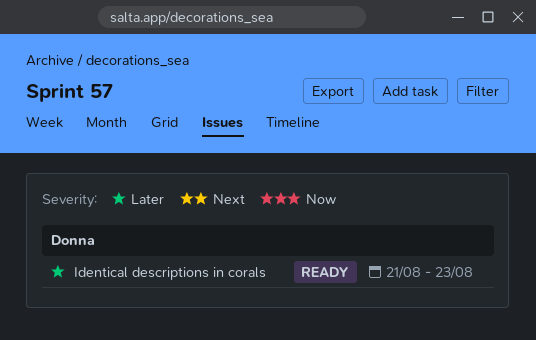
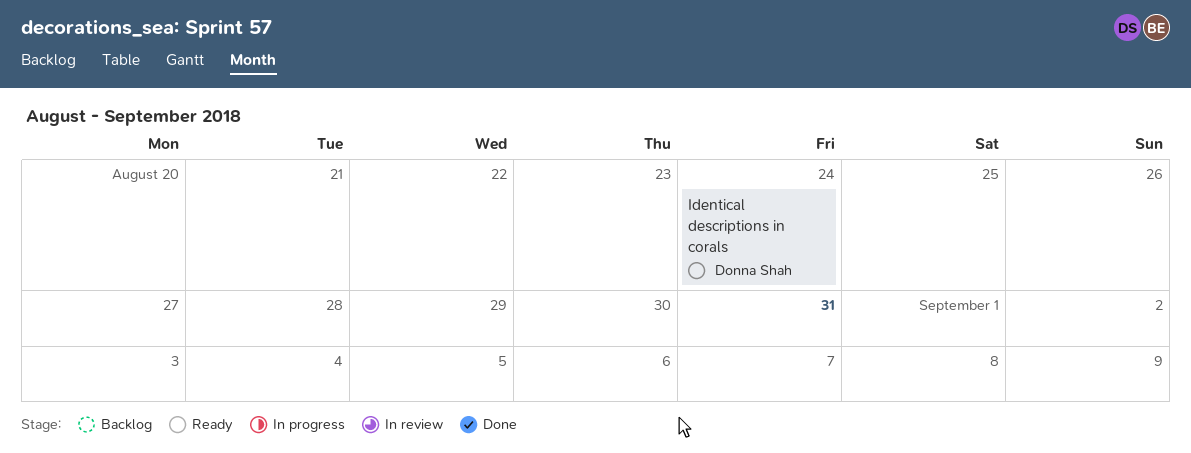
Identical descriptions in corals, due: Aug 23 -> Aug 24

